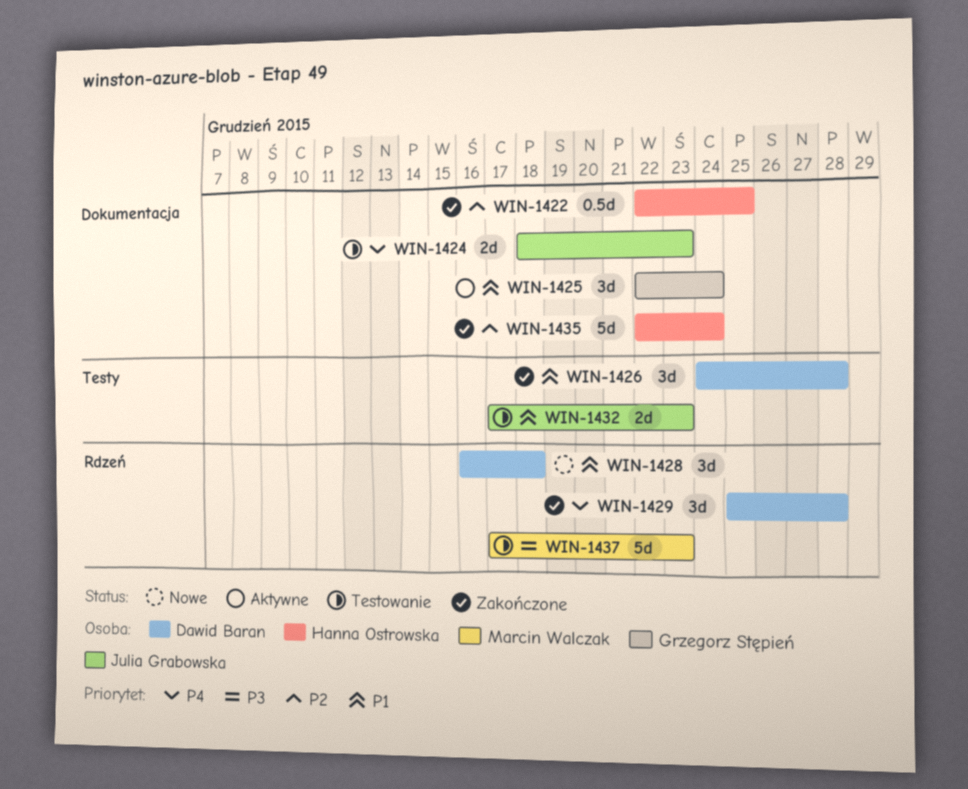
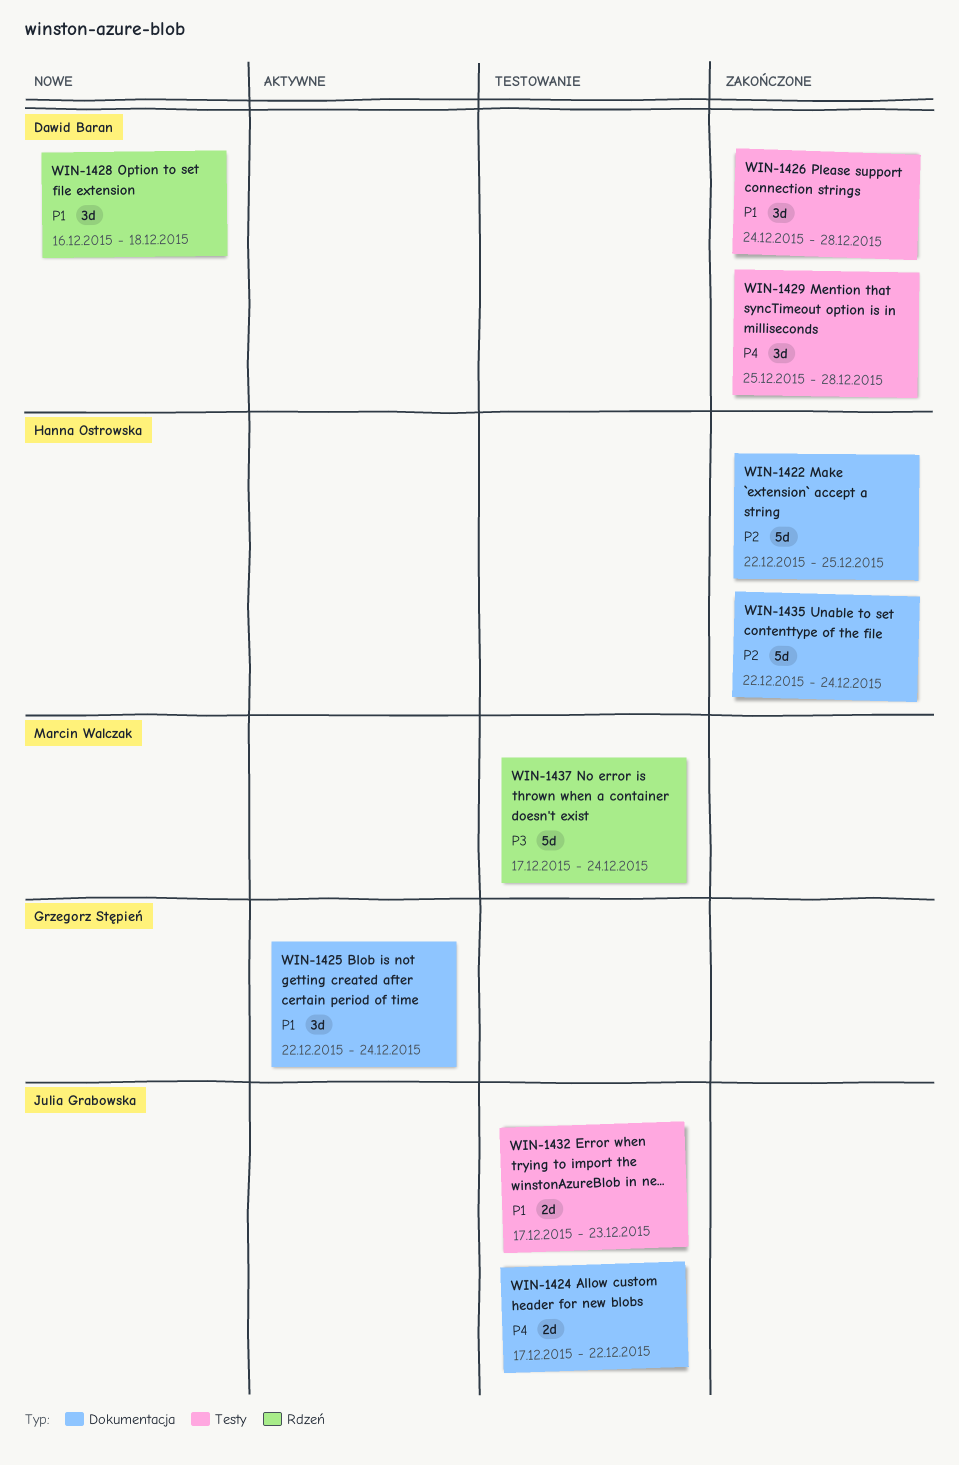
WIN-1422, estimate: 0.5d -> 5d
WIN-1424, start: Dec 18 -> Dec 17
WIN-1424, due: Dec 23 -> Dec 22
WIN-1429, label: Rdzeń -> Testy
WIN-1437, due: Dec 23 -> Dec 24

